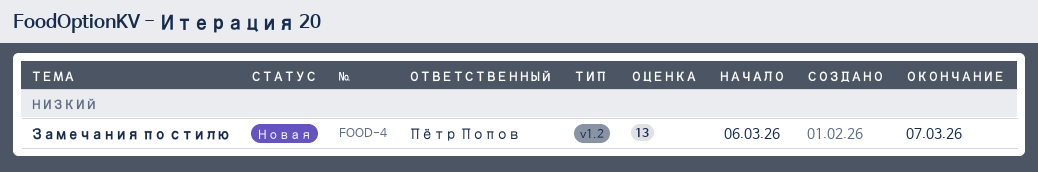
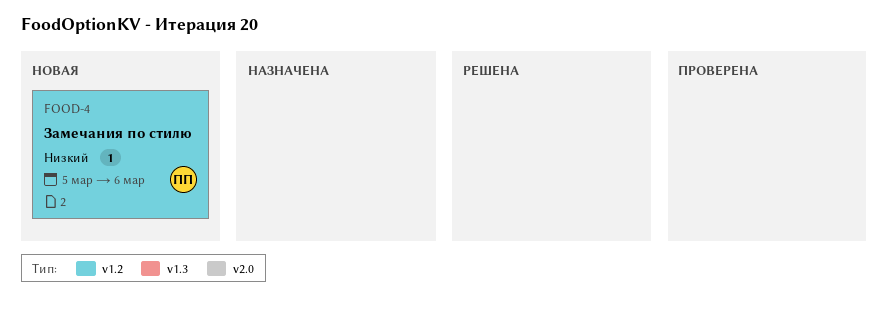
FOOD-4, estimate: 13 -> 1
FOOD-4, start: Mar 6 -> Mar 5
FOOD-4, due: Mar 7 -> Mar 6

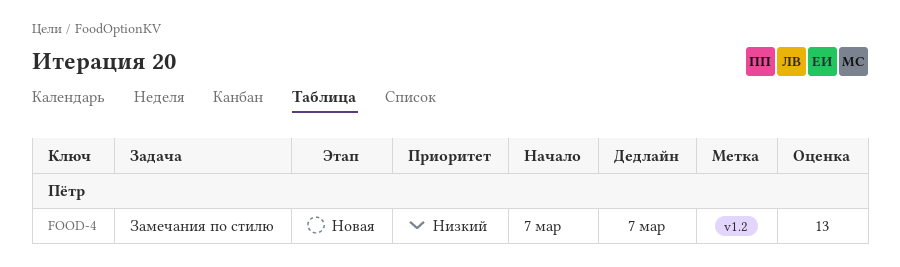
FOOD-4, estimate: 1 -> 13
FOOD-4, start: Mar 5 -> Mar 7
FOOD-4, due: Mar 6 -> Mar 7

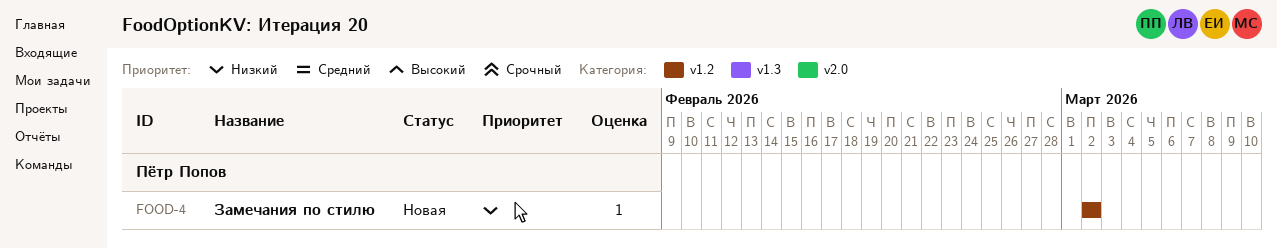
FOOD-4, estimate: 13 -> 1
FOOD-4, start: Mar 7 -> Mar 2
FOOD-4, due: Mar 7 -> Mar 2

